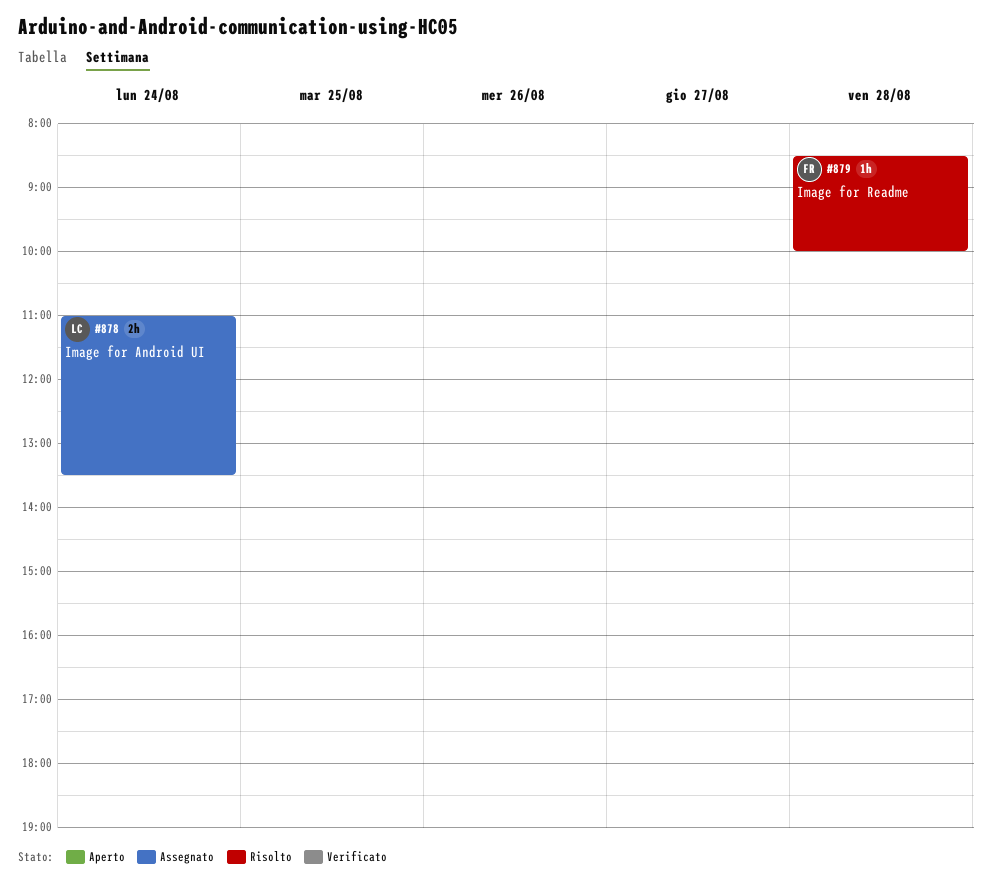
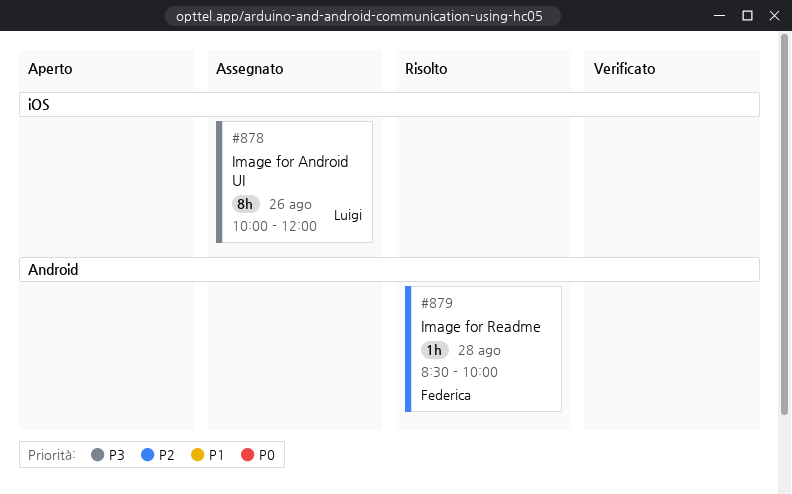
#878, estimate: 2h -> 8h
#878, day: Aug 24 -> Aug 26
#878, begins: 11:00 -> 10:00
#878, ends: 13:30 -> 12:00

